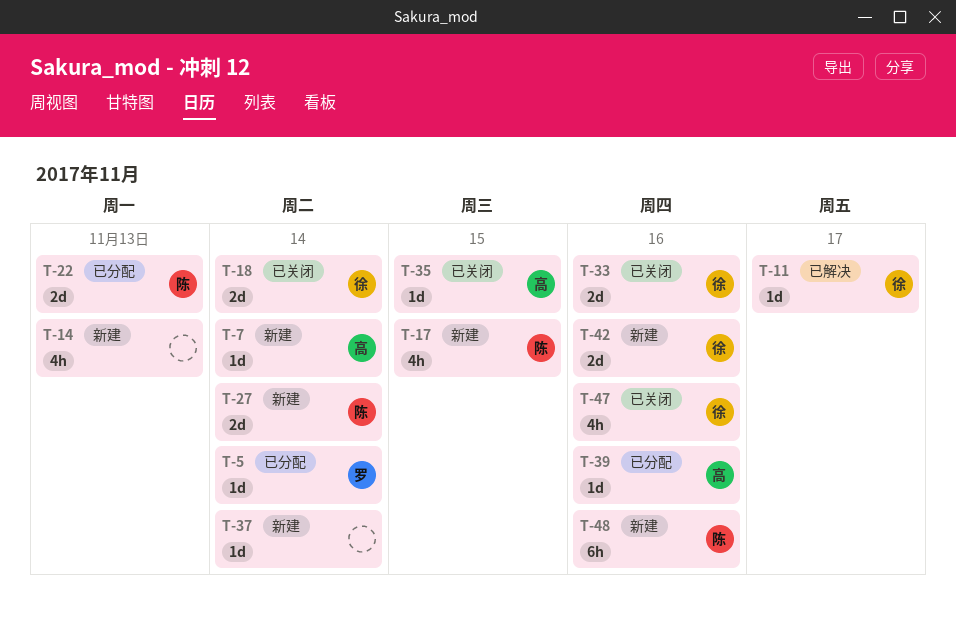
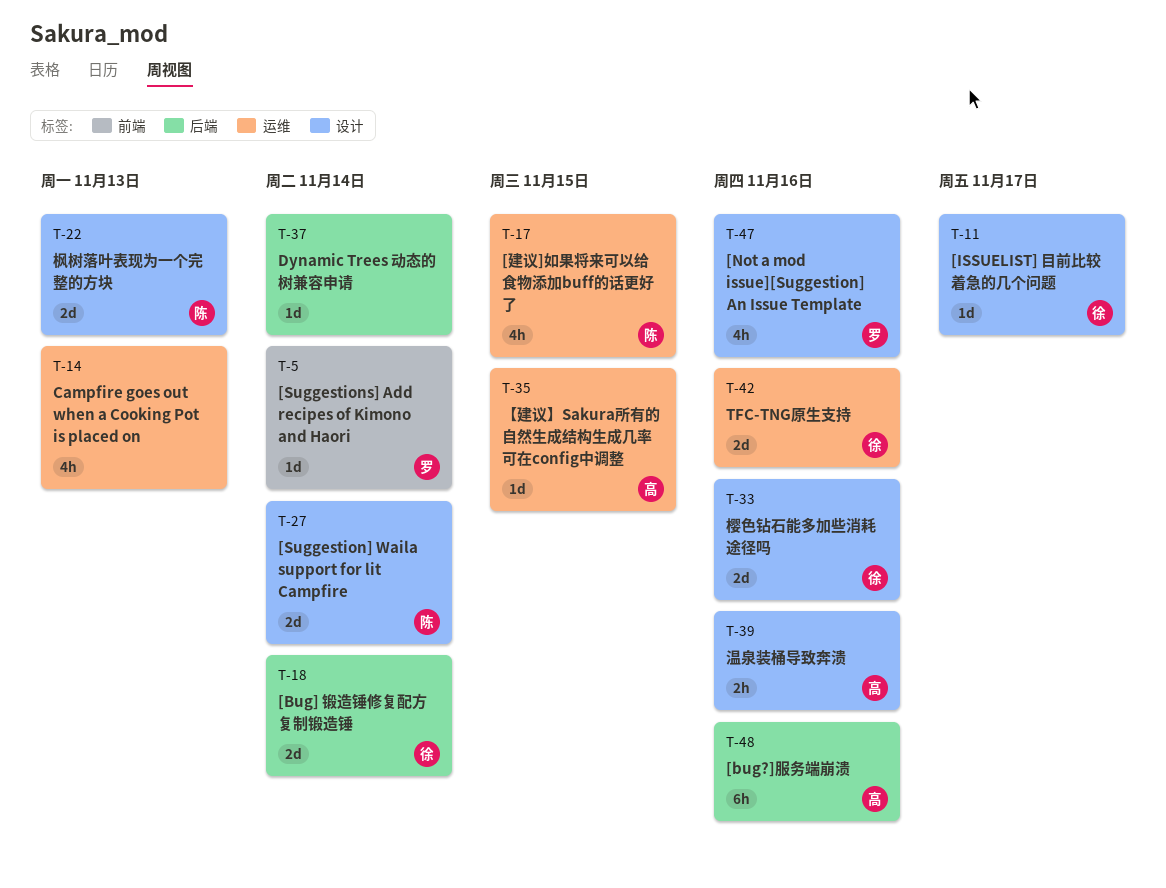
T-7: present -> none
T-39, estimate: 1d -> 2h
T-47, owner: 徐 -> 罗
T-48, owner: 陈 -> 高

